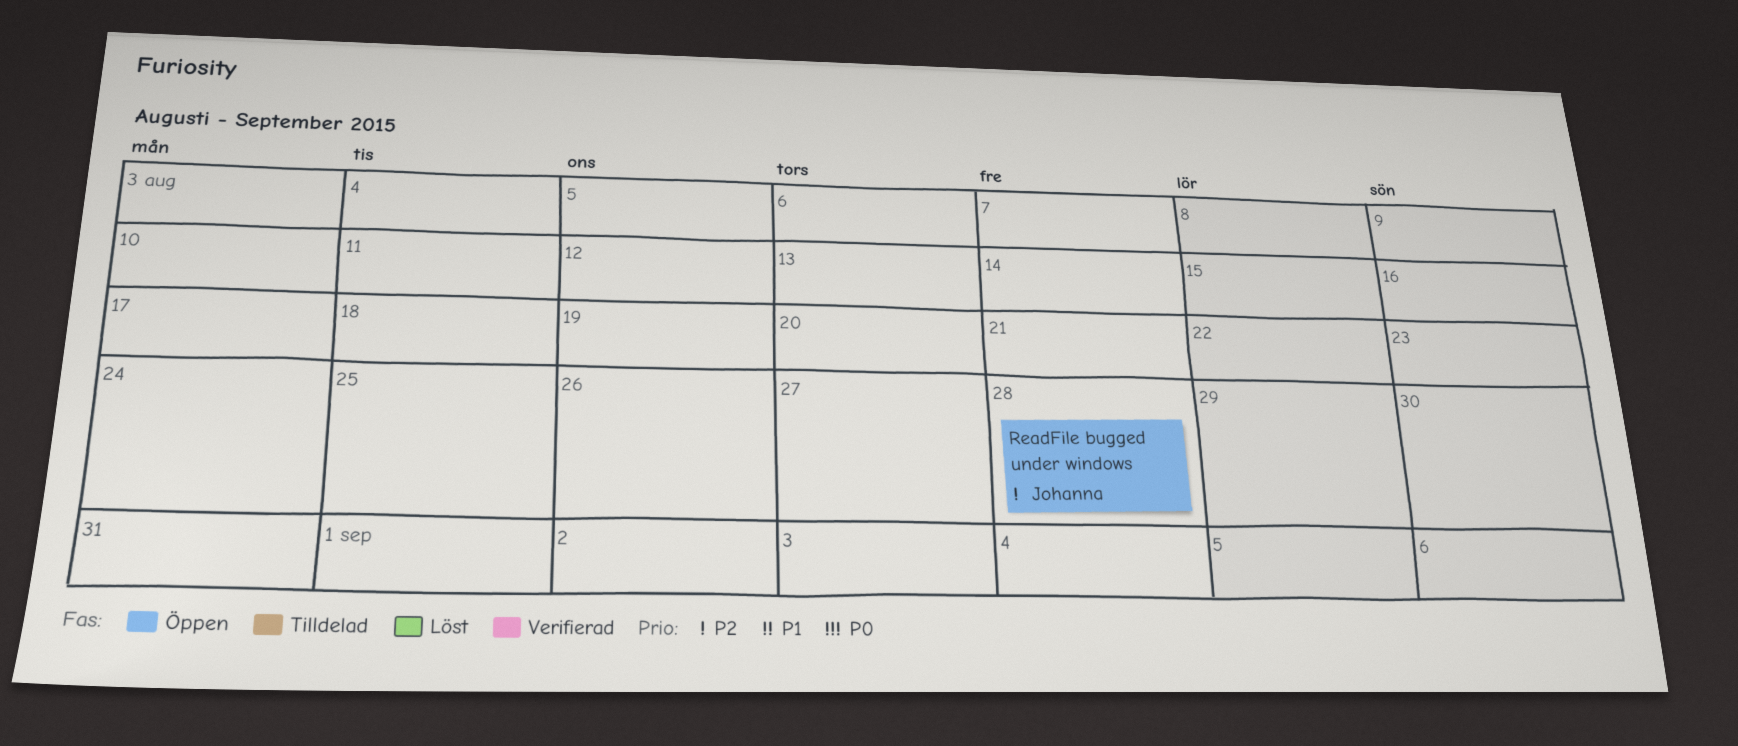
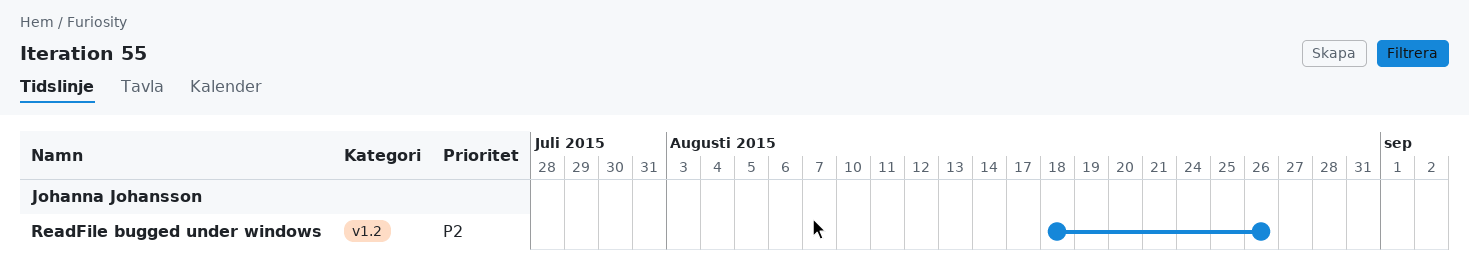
ReadFile bugged under windows, due: Aug 28 -> Aug 26

